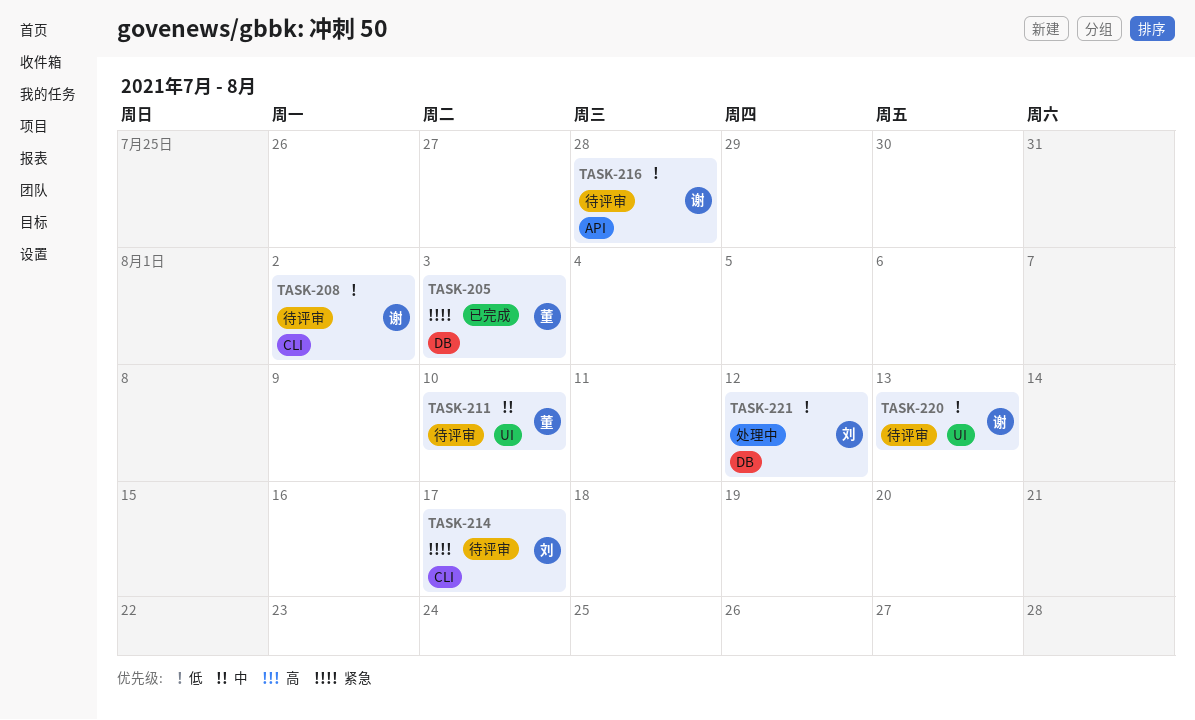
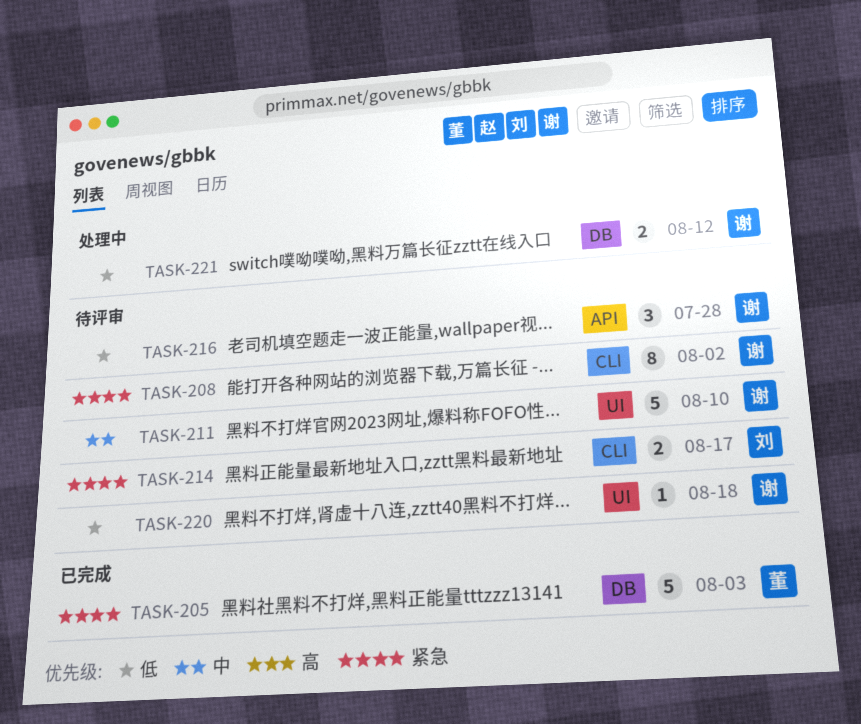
TASK-208, priority: 低 -> 紧急
TASK-211, owner: 董 -> 谢
TASK-220, due: Aug 13 -> Aug 18
TASK-221, owner: 刘 -> 谢

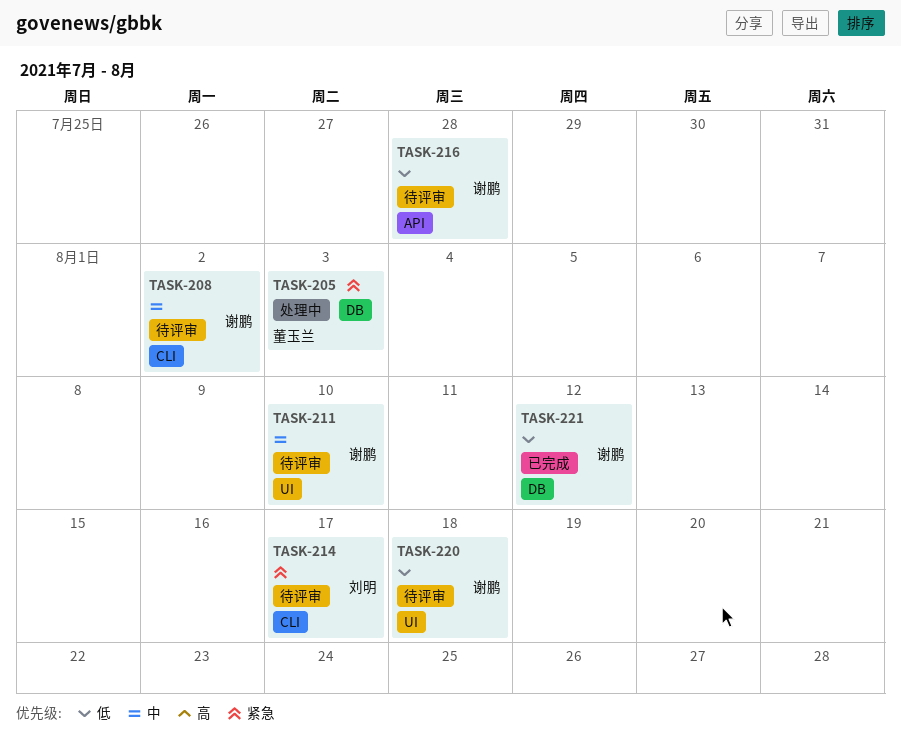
TASK-205, status: 已完成 -> 处理中
TASK-208, priority: 紧急 -> 中
TASK-221, status: 处理中 -> 已完成

